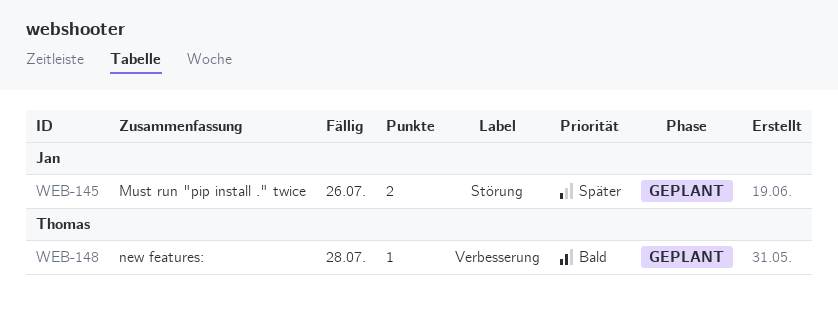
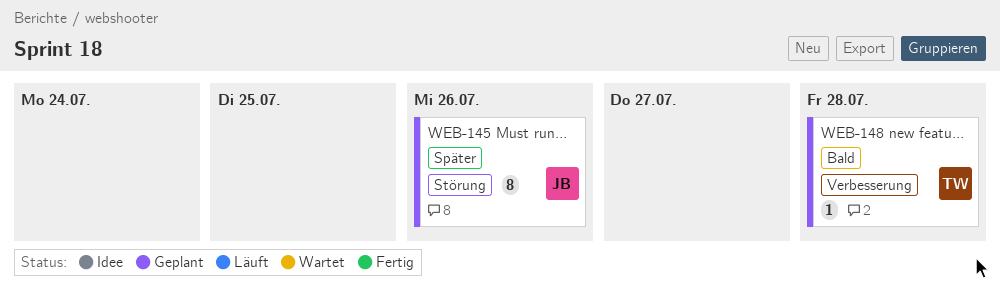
WEB-145, estimate: 2 -> 8

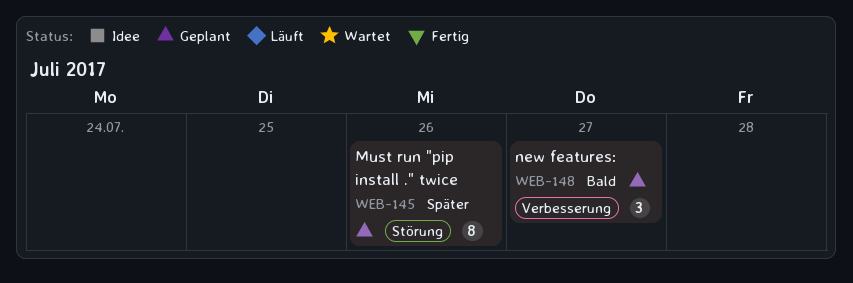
WEB-148, estimate: 1 -> 3
WEB-148, due: Jul 28 -> Jul 27

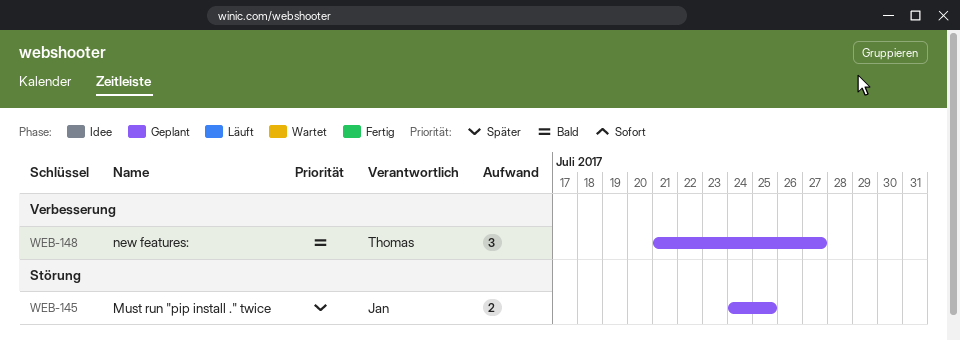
WEB-145, estimate: 8 -> 2
WEB-145, due: Jul 26 -> Jul 25

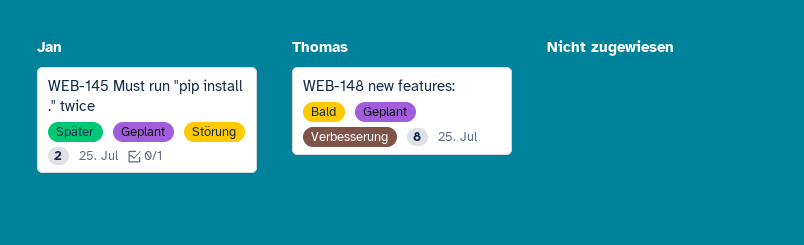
WEB-148, estimate: 3 -> 8
WEB-148, due: Jul 27 -> Jul 25

